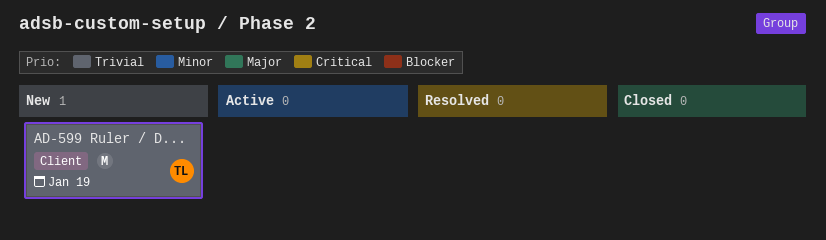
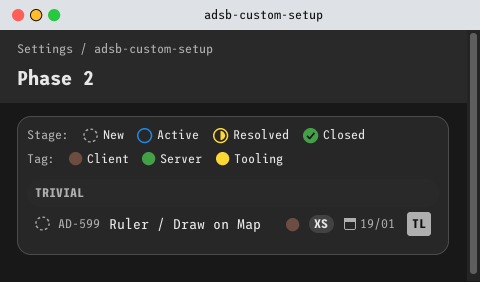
AD-599, estimate: M -> XS

